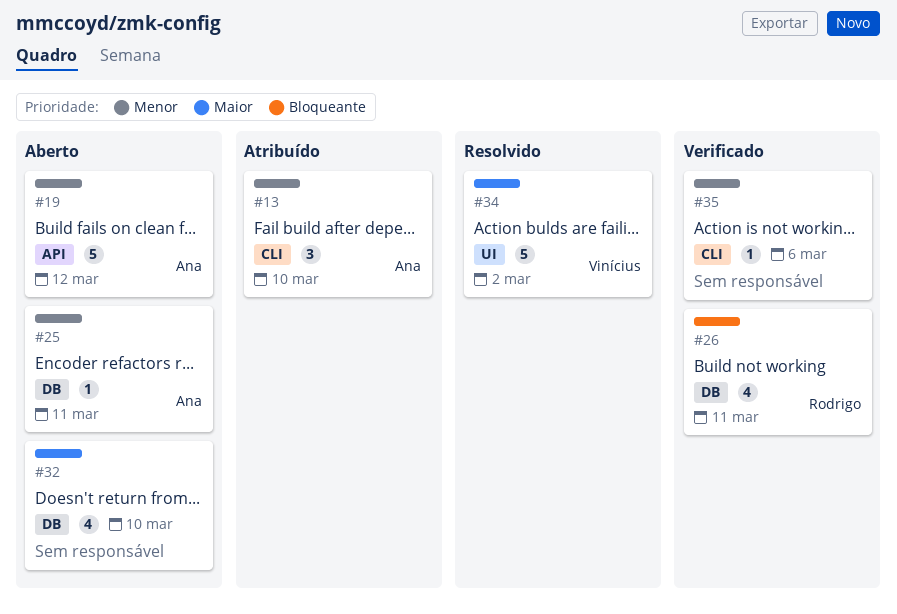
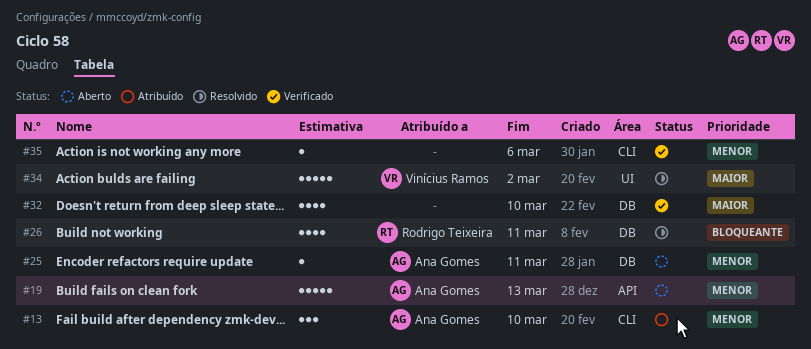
#19, due: Mar 12 -> Mar 13
#26, status: Verificado -> Resolvido
#32, status: Aberto -> Verificado

